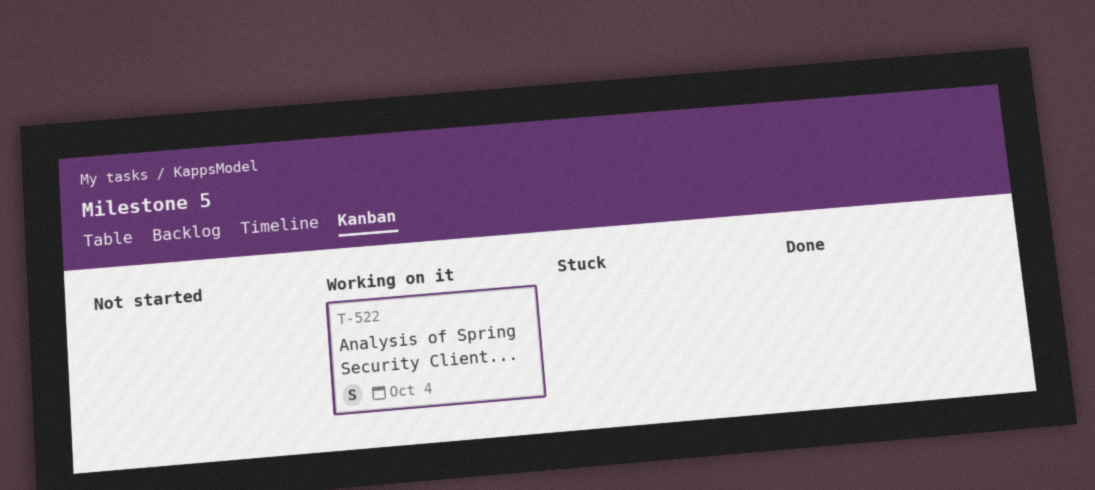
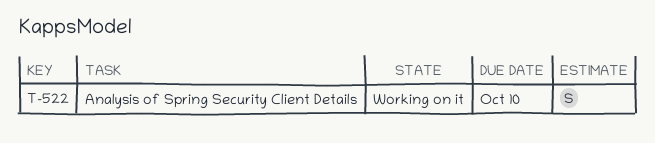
T-522, due: Oct 4 -> Oct 10

